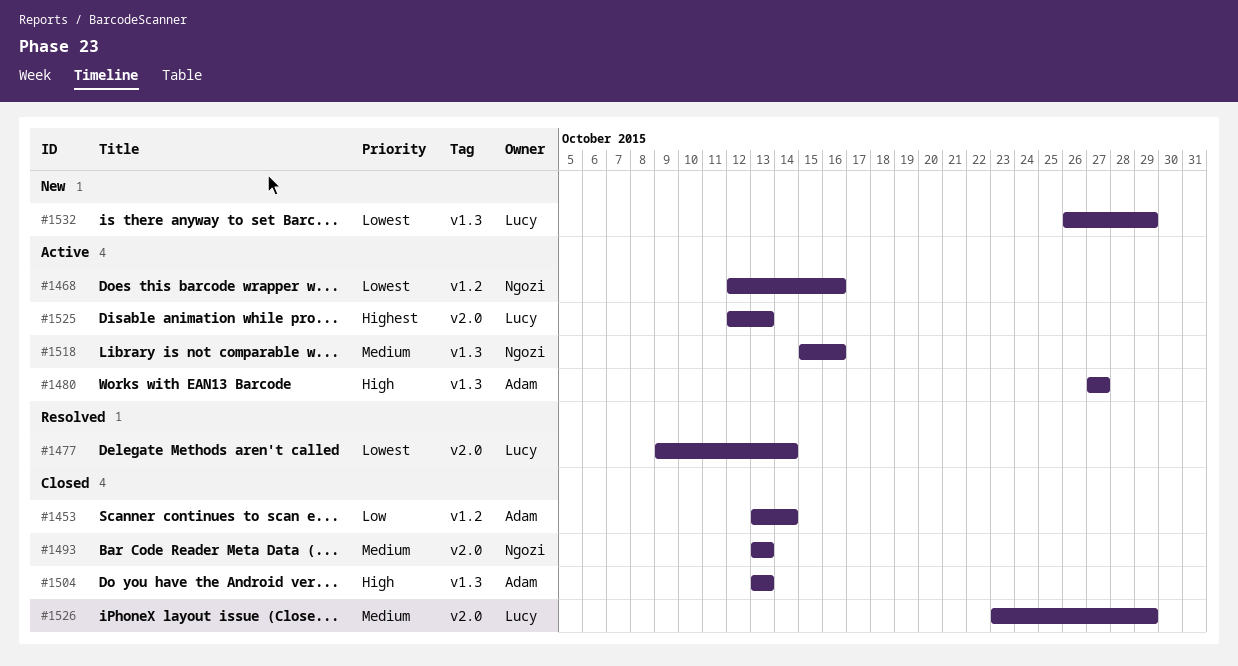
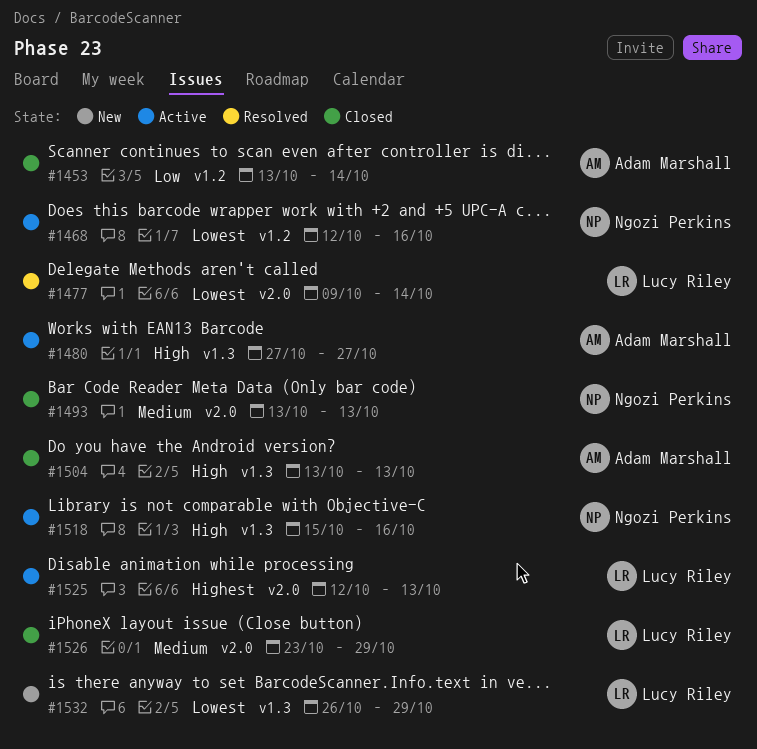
#1518, priority: Medium -> High

